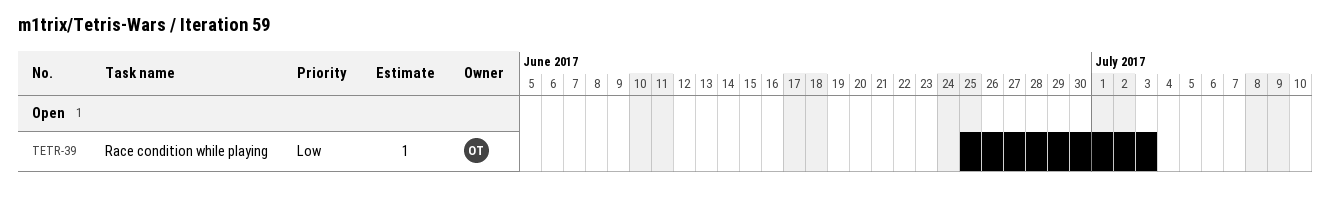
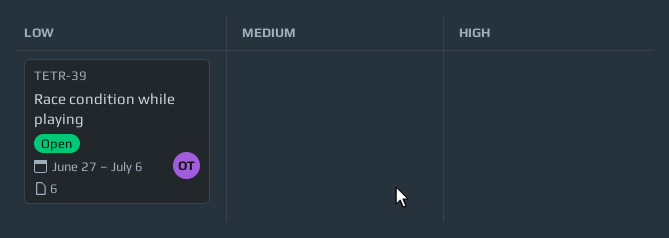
TETR-39, start: Jun 25 -> Jun 27
TETR-39, due: Jul 3 -> Jul 6

